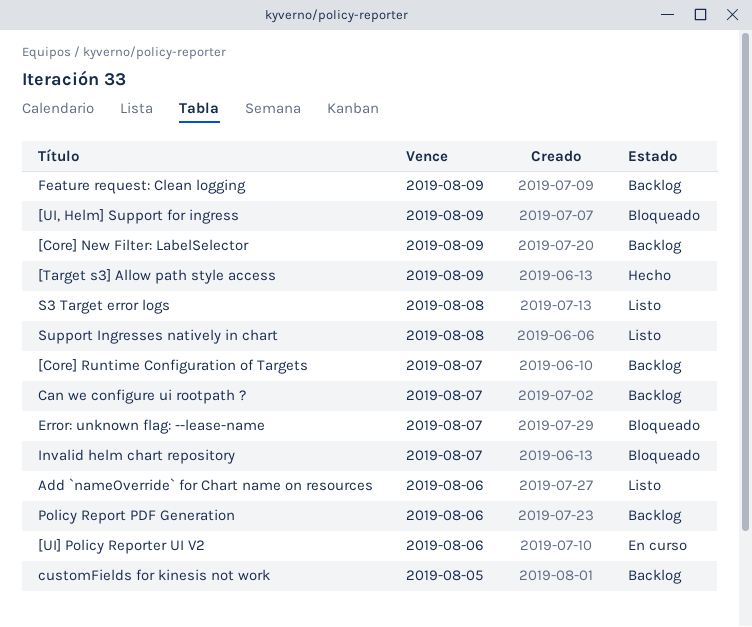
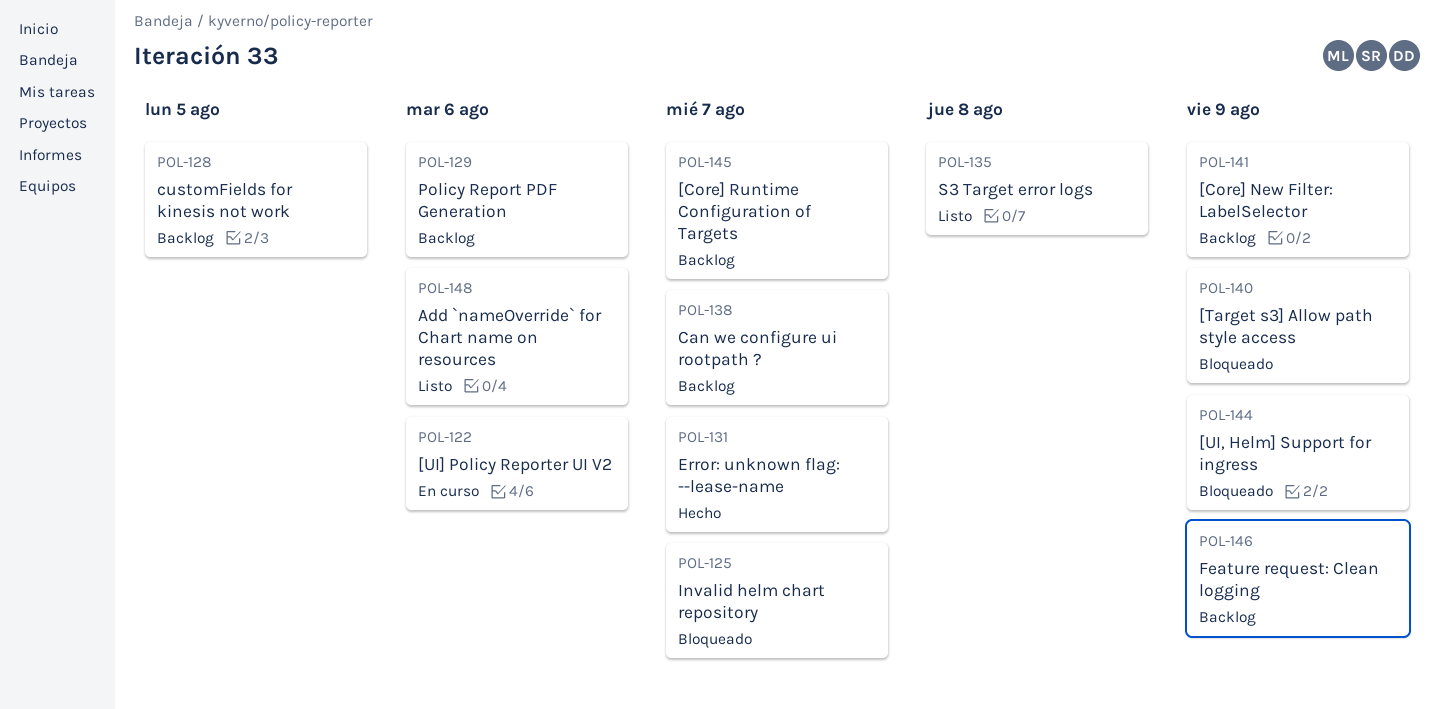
[Target s3] Allow path style access, status: Hecho -> Bloqueado
Error: unknown flag: --lease-name, status: Bloqueado -> Hecho
Support Ingresses natively in chart: present -> none

